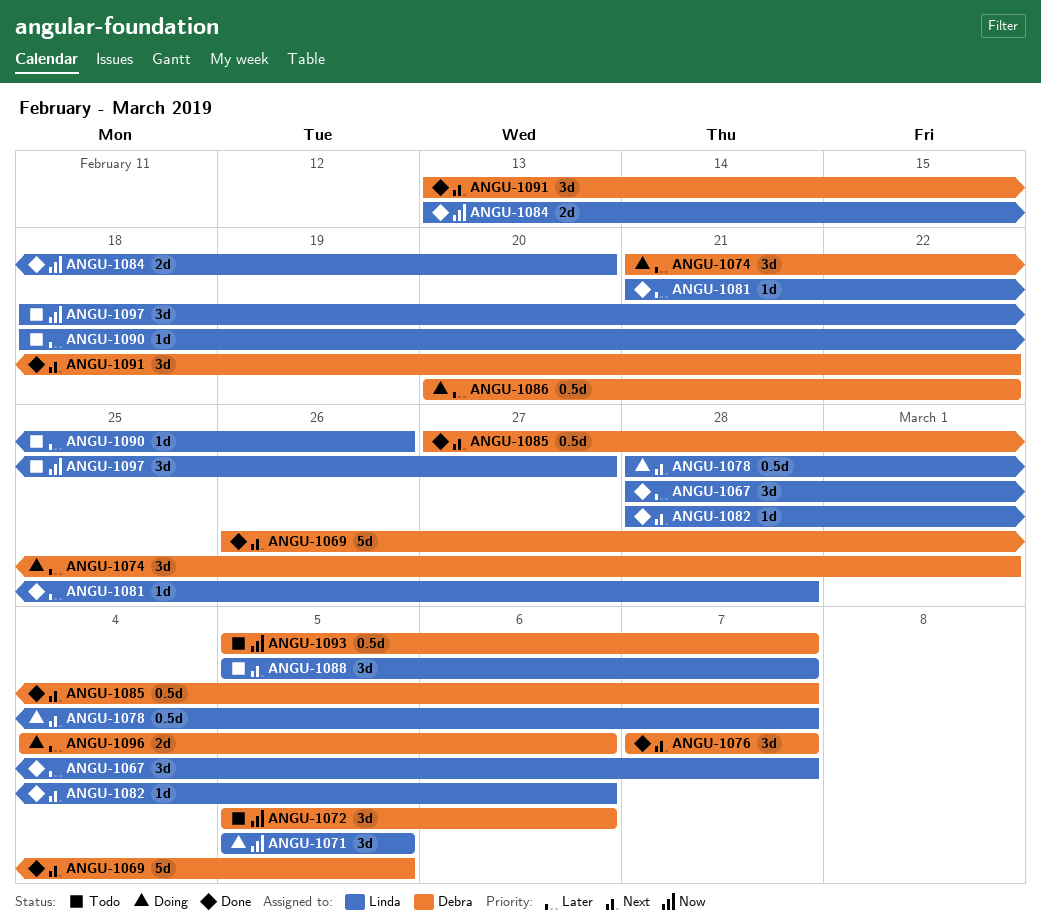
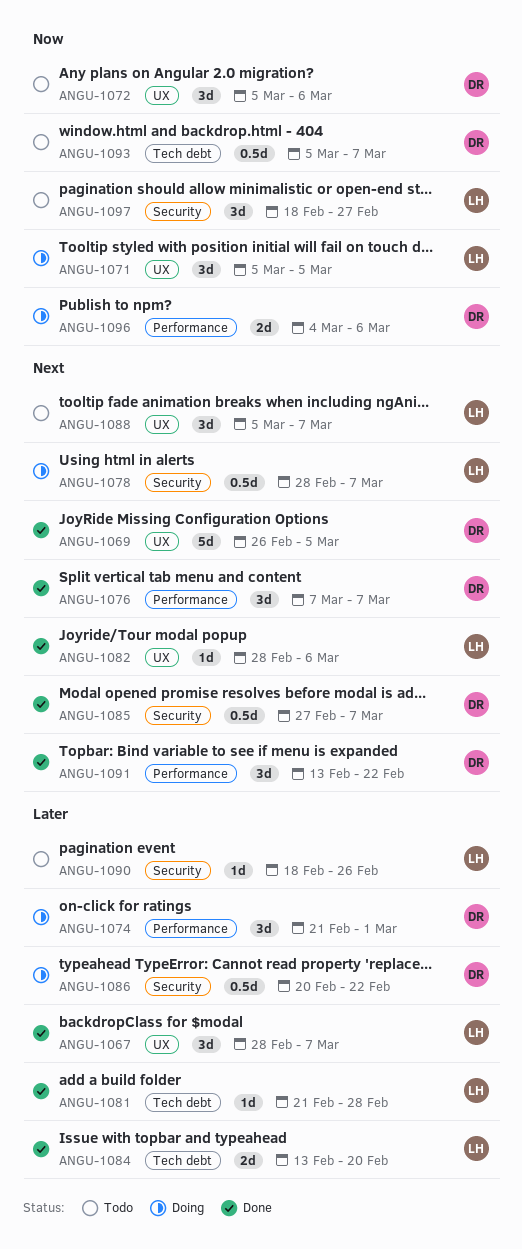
ANGU-1084, priority: Now -> Later
ANGU-1096, priority: Later -> Now

